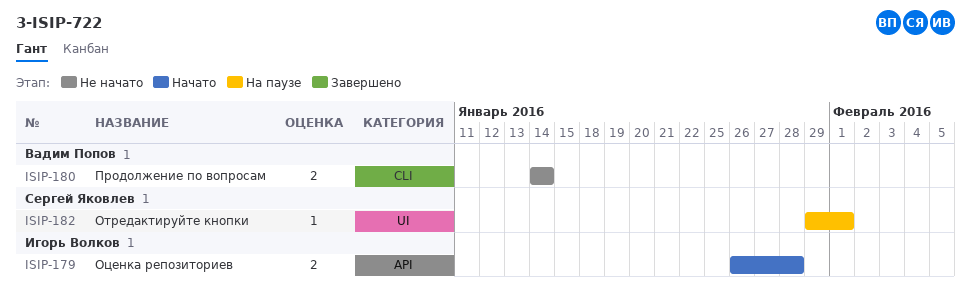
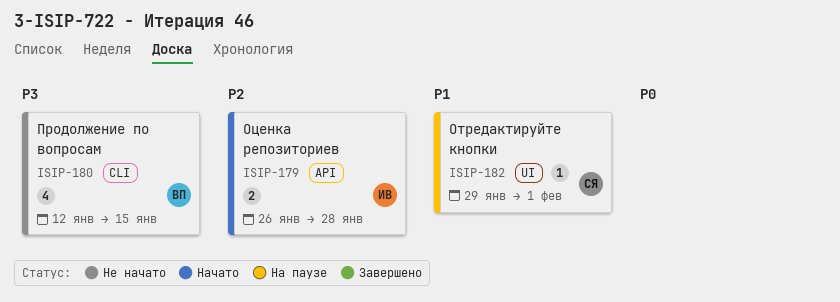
ISIP-180, estimate: 2 -> 4
ISIP-180, start: Jan 14 -> Jan 12
ISIP-180, due: Jan 14 -> Jan 15

